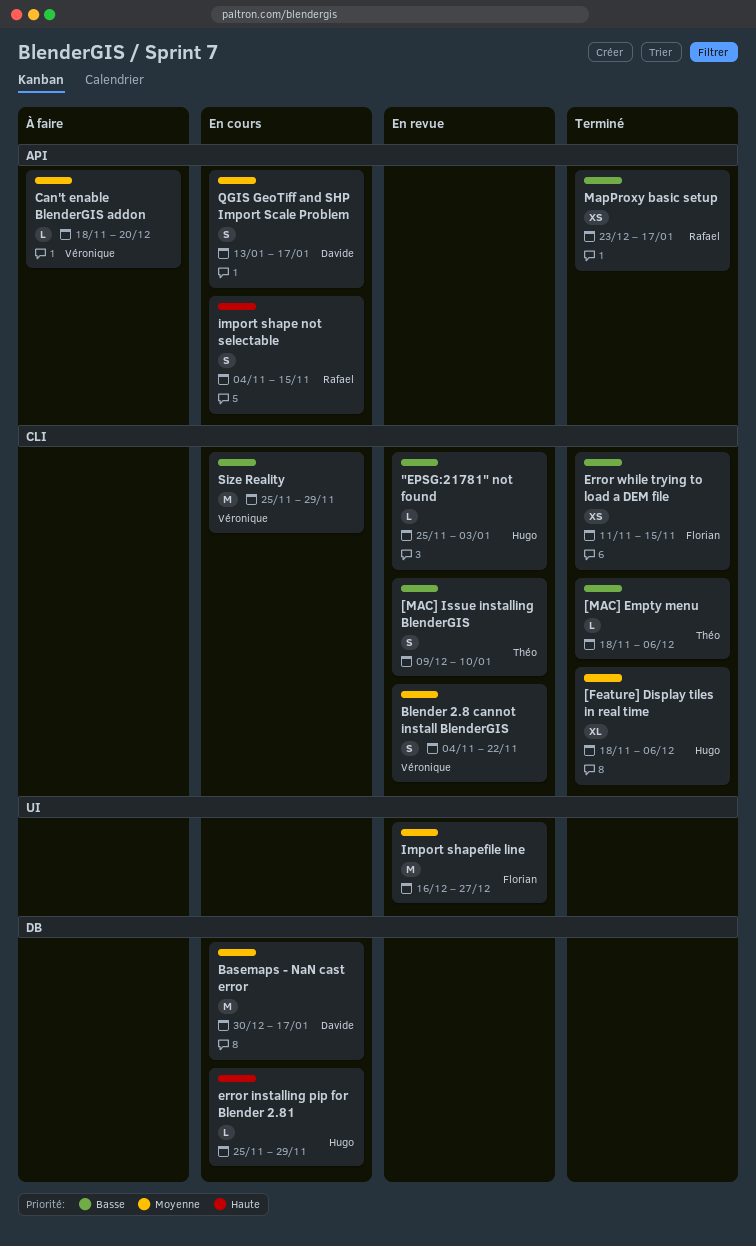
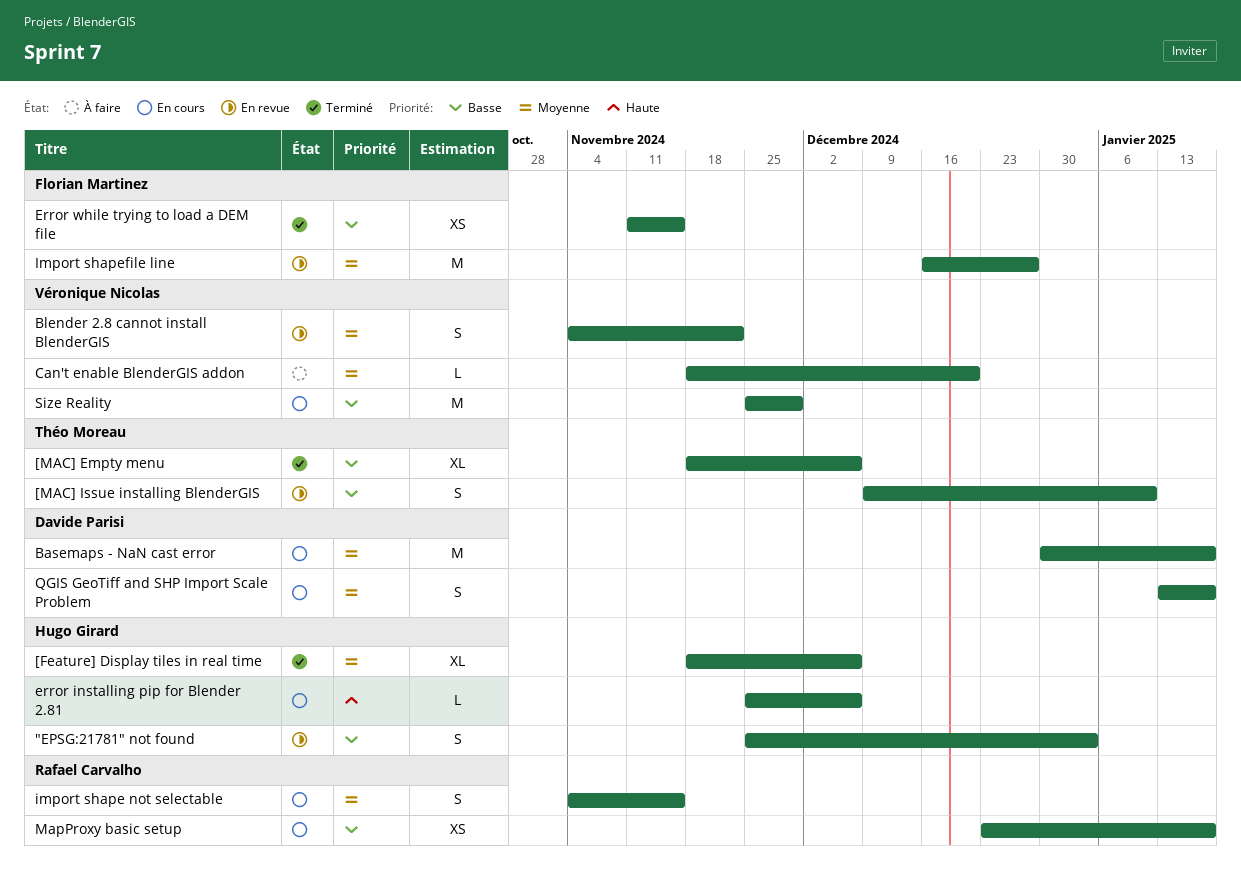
"EPSG:21781" not found, estimate: L -> S
[MAC] Empty menu, estimate: L -> XL
error installing pip for Blender 2.81, due: Nov 29 -> Dec 6
import shape not selectable, priority: Haute -> Moyenne
MapProxy basic setup, status: Terminé -> En cours

